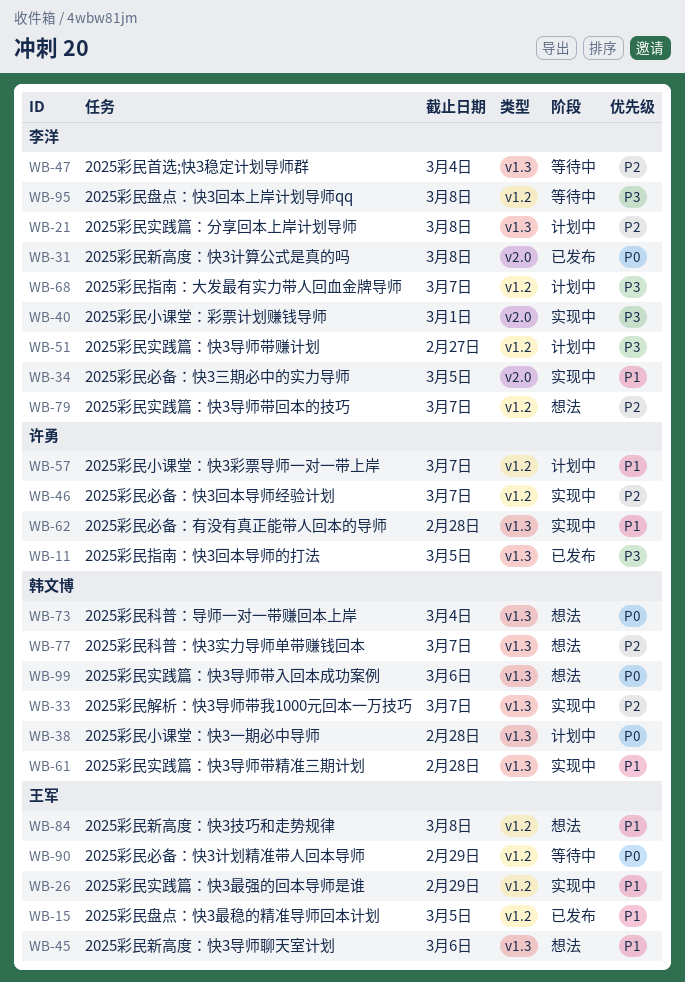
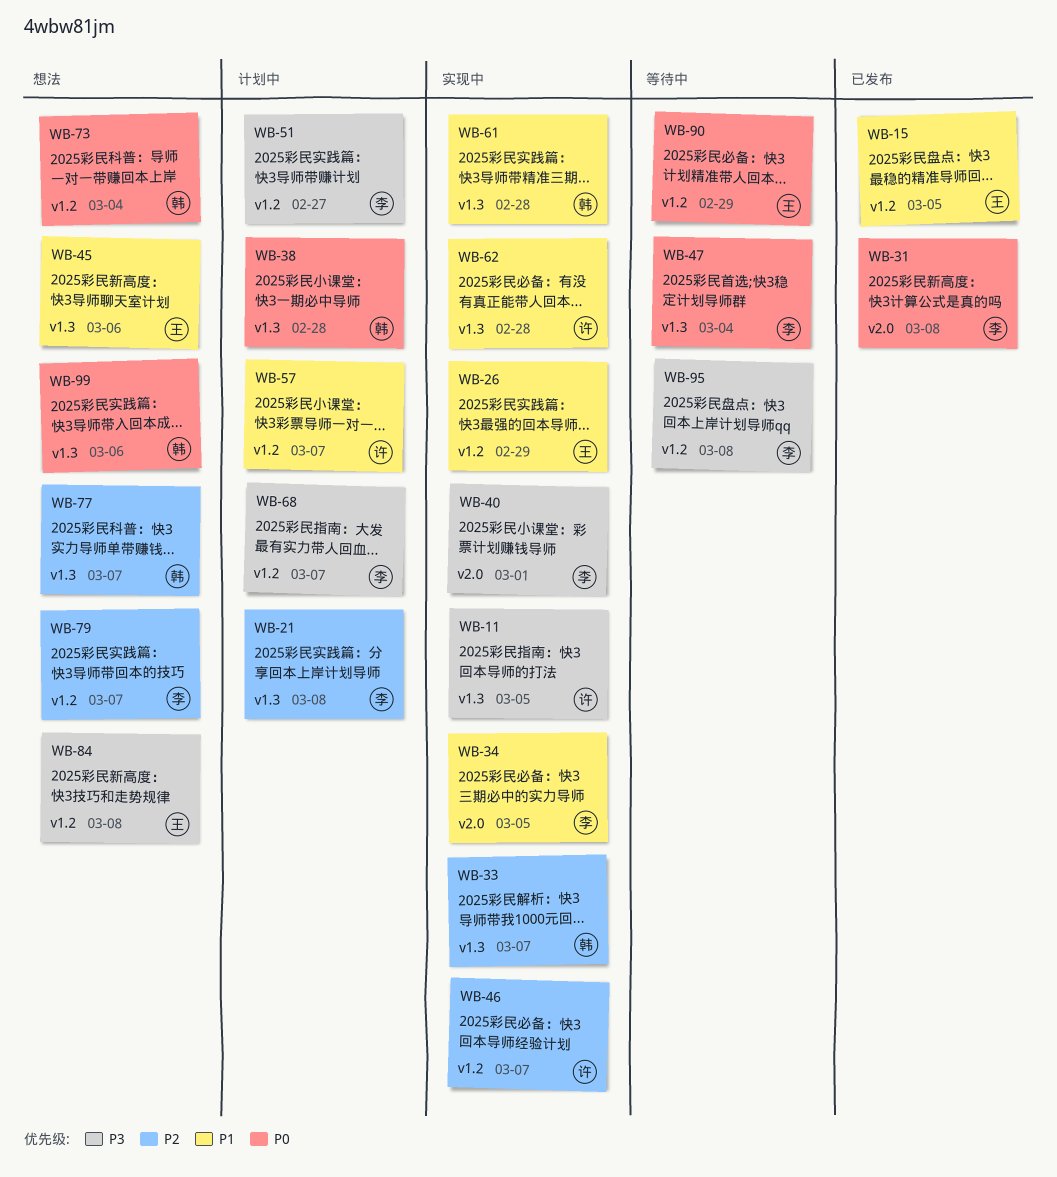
WB-11, status: 已发布 -> 实现中
WB-47, priority: P2 -> P0
WB-73, label: v1.3 -> v1.2
WB-84, priority: P1 -> P3

